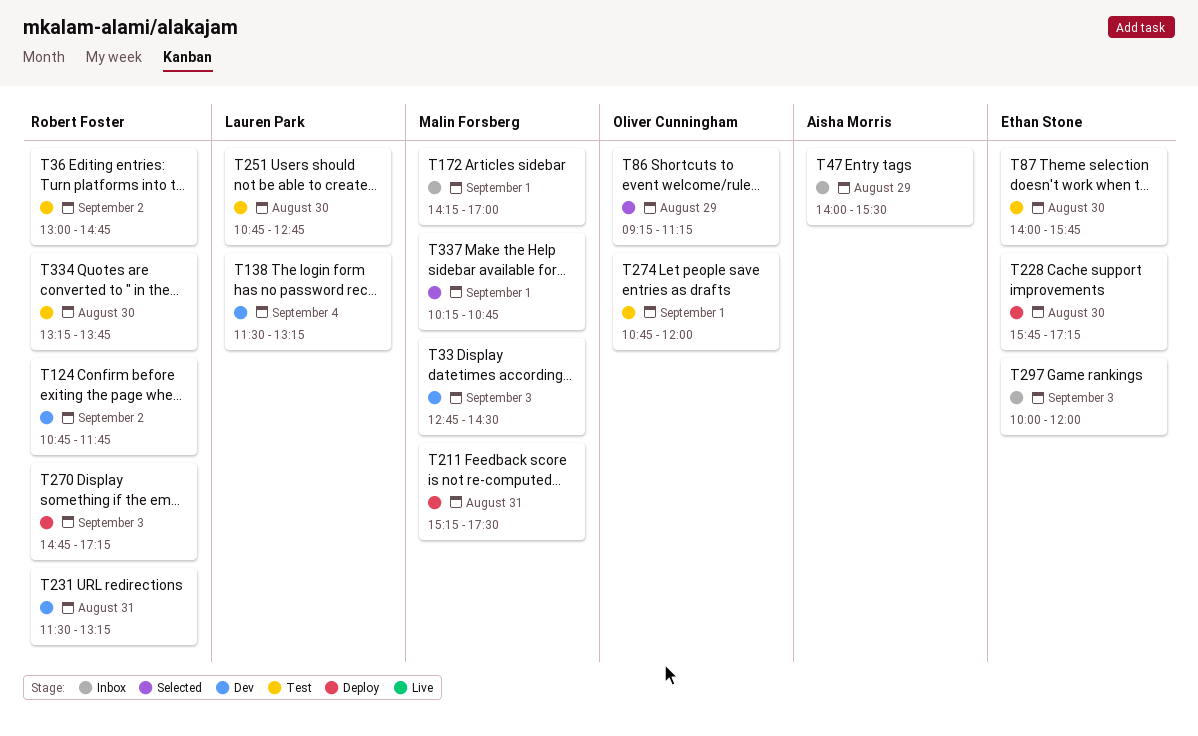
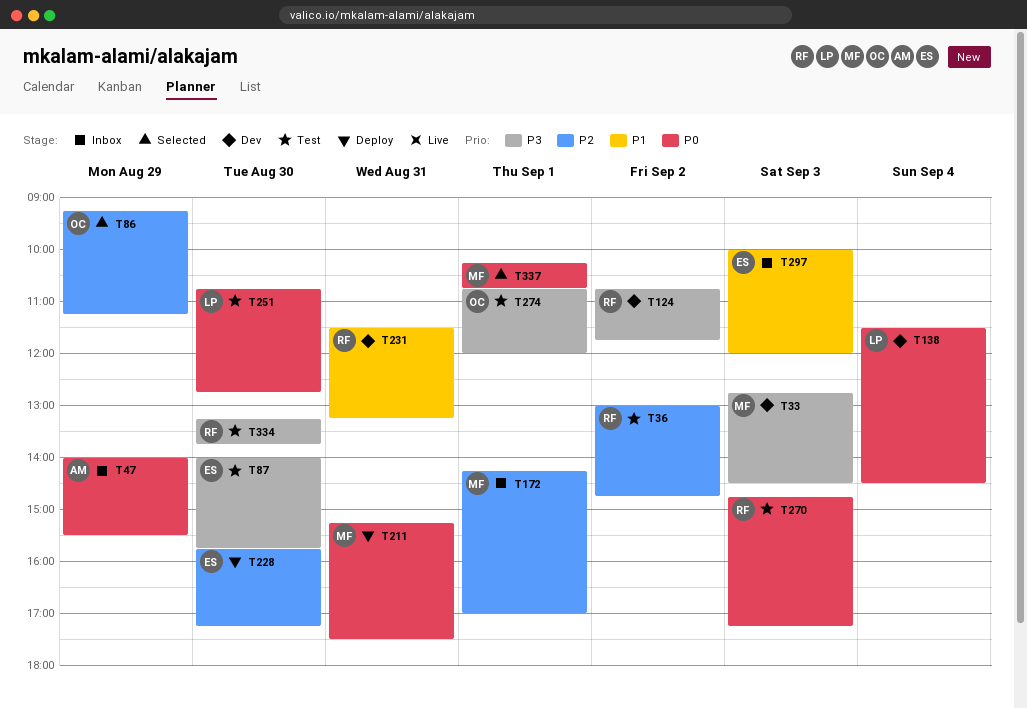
T138, ends: 13:15 -> 14:30
T270, status: Deploy -> Test

